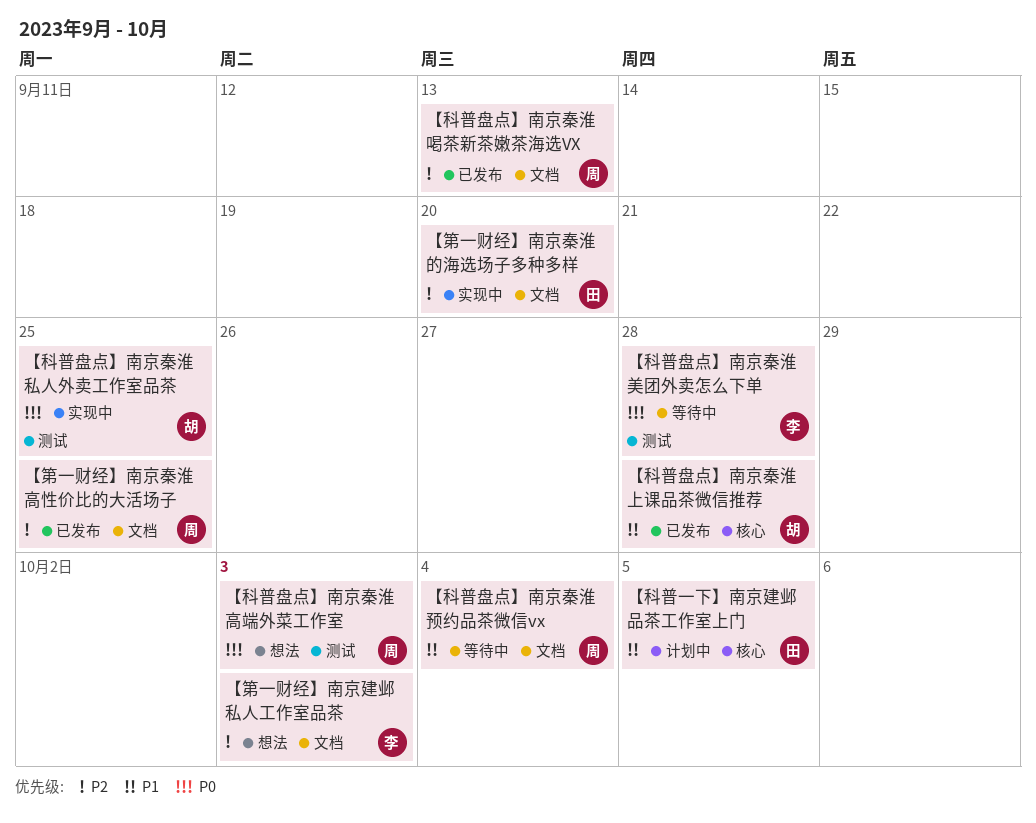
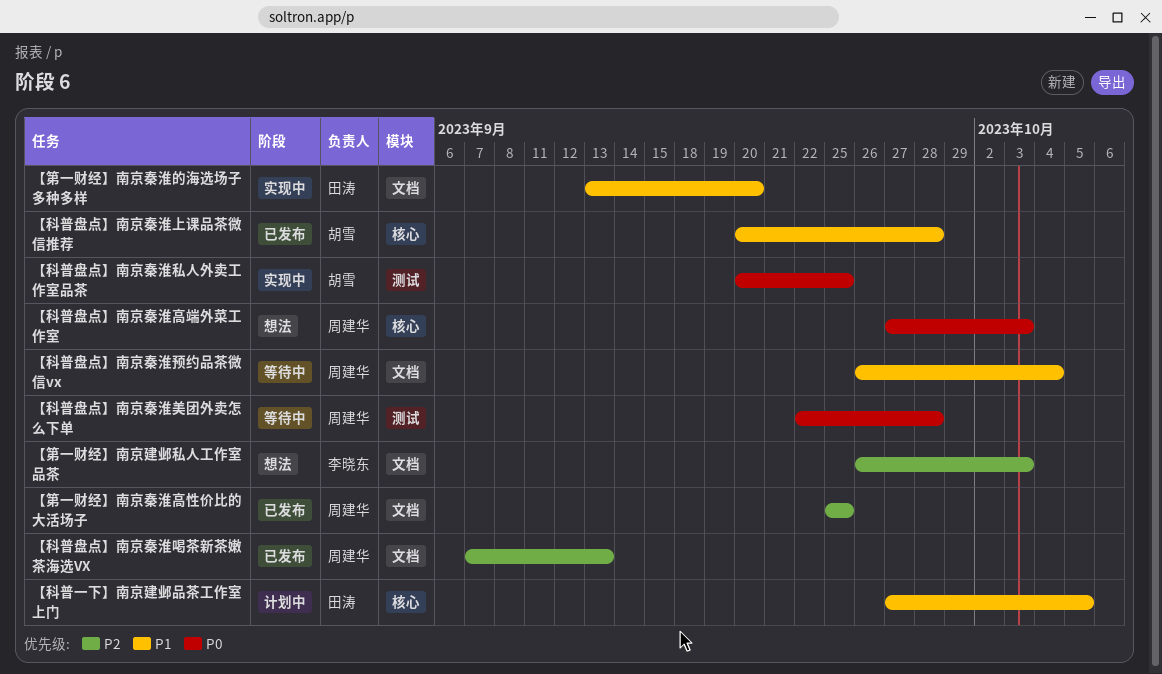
【科普盘点】南京秦淮美团外卖怎么下单, owner: 李晓东 -> 周建华
【科普盘点】南京秦淮高端外菜工作室, label: 测试 -> 核心
【第一财经】南京秦淮的海选场子多种多样, priority: P2 -> P1

